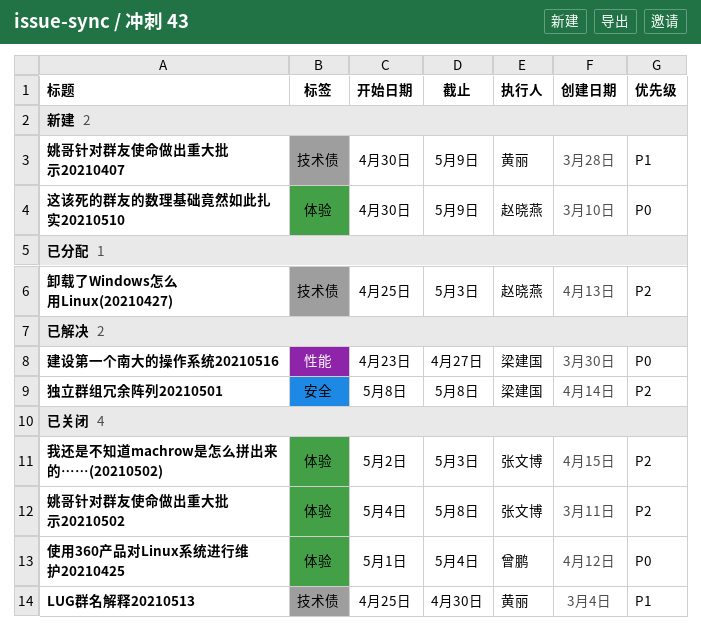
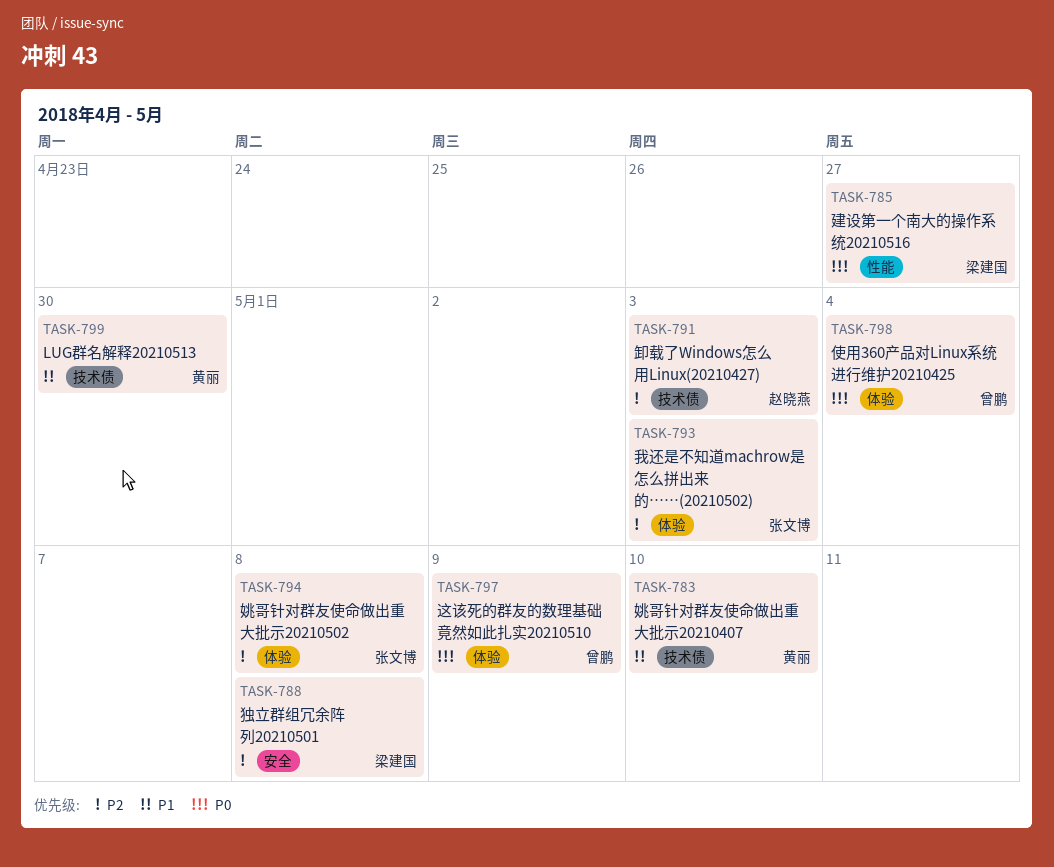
姚哥针对群友使命做出重大批示20210407, due: May 9 -> May 10
这该死的群友的数理基础竟然如此扎实20210510, owner: 赵晓燕 -> 曾鹏

